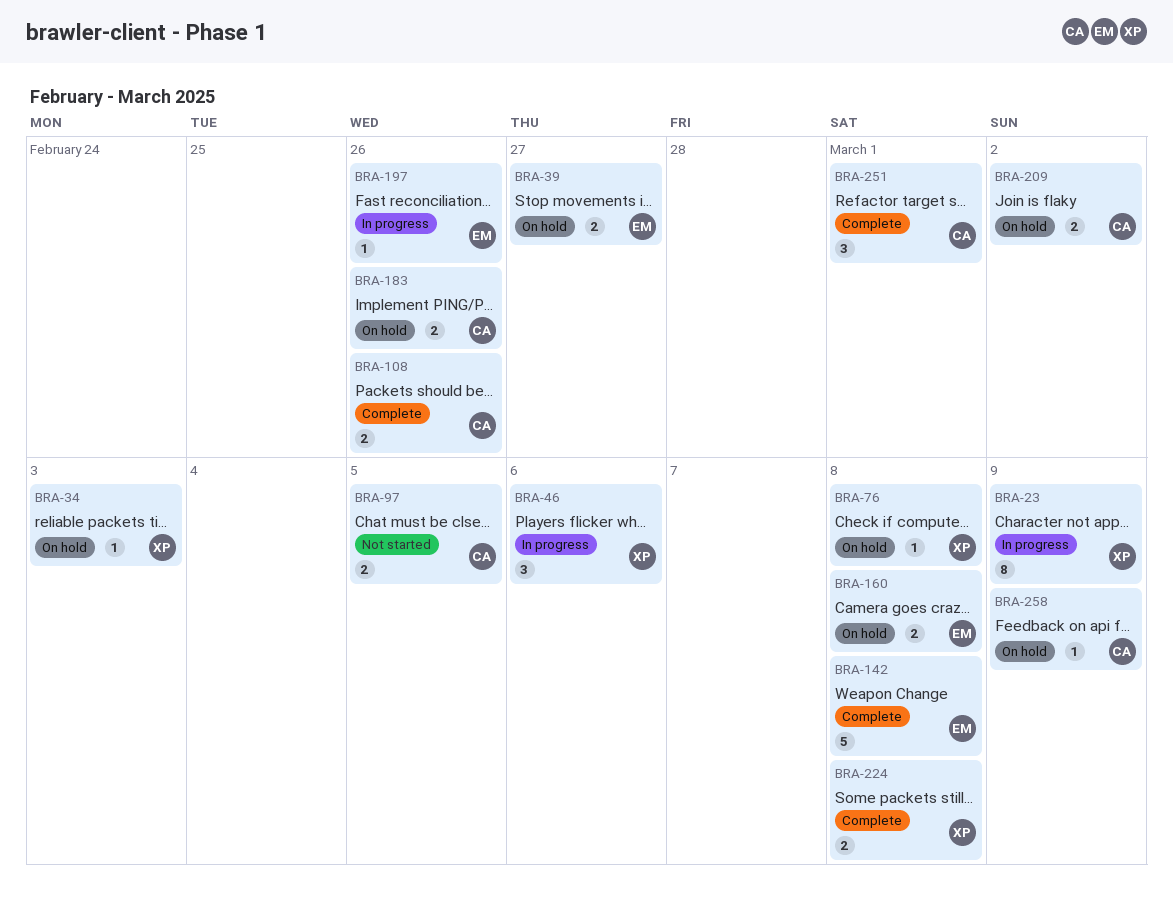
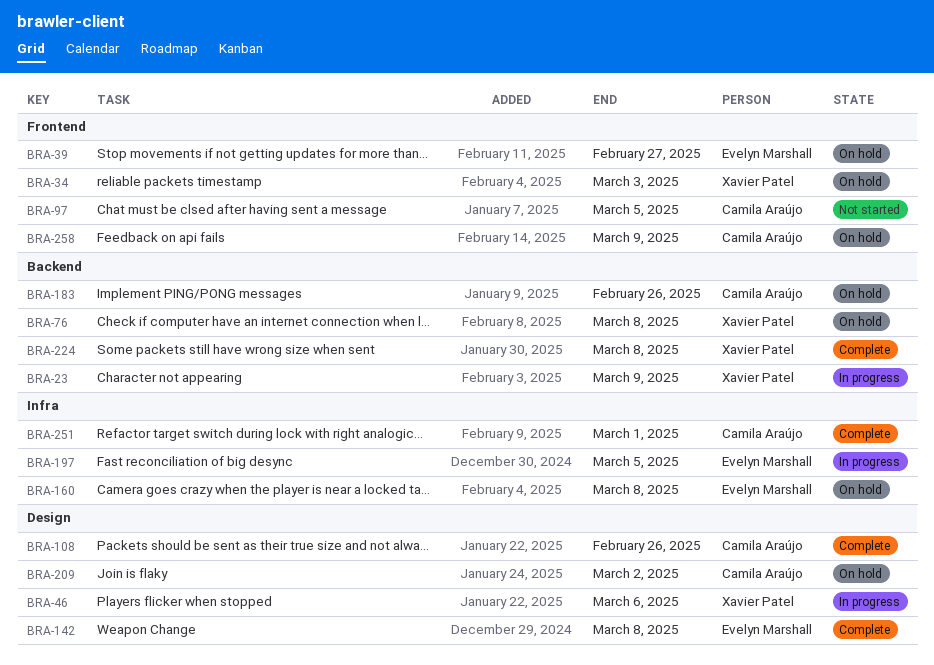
BRA-197, due: Feb 26 -> Mar 5

